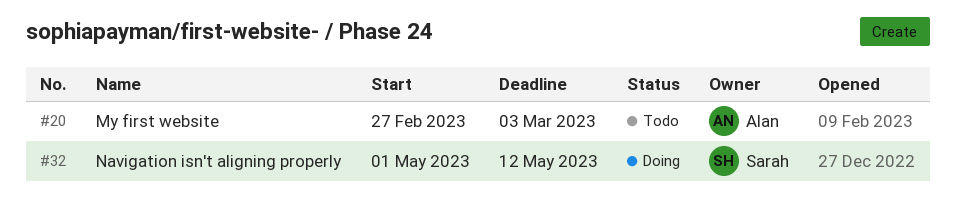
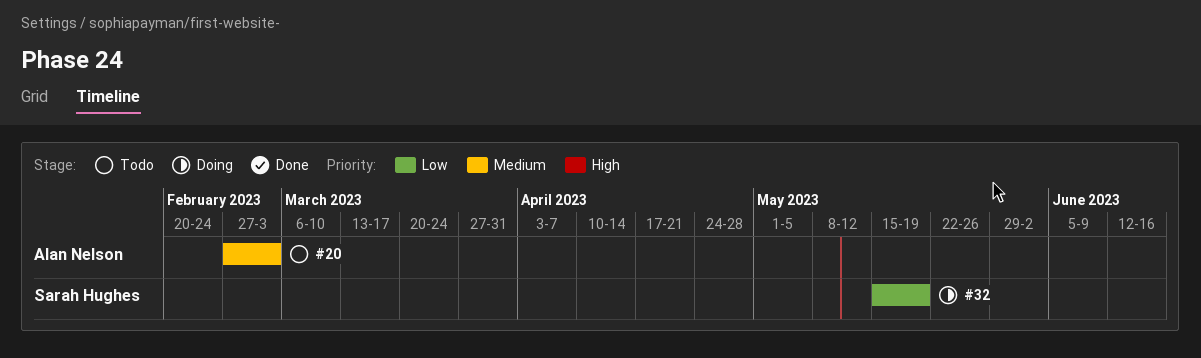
#32, start: May 1 -> May 15
#32, due: May 12 -> May 19

